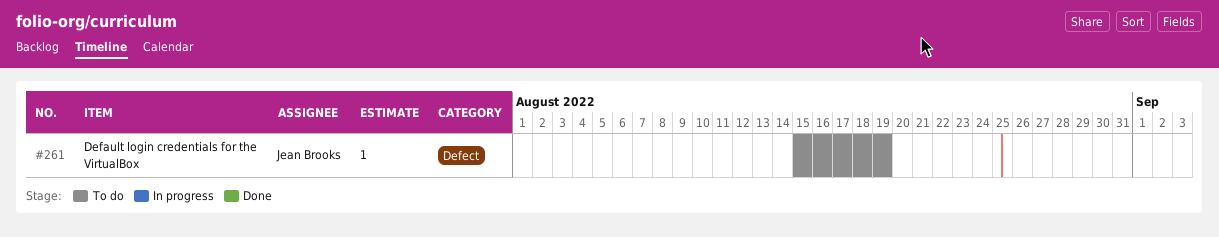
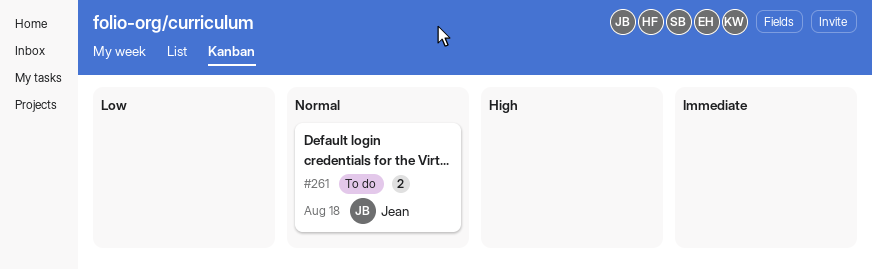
#261, estimate: 1 -> 2
#261, due: Aug 19 -> Aug 18

